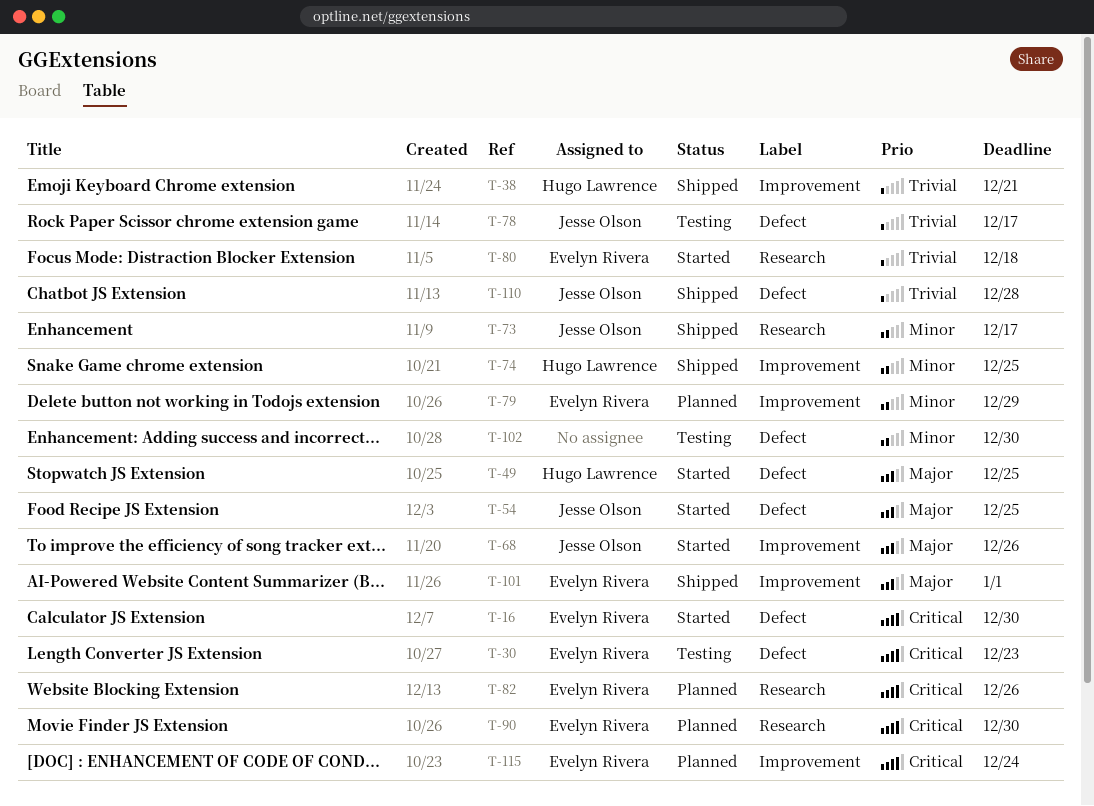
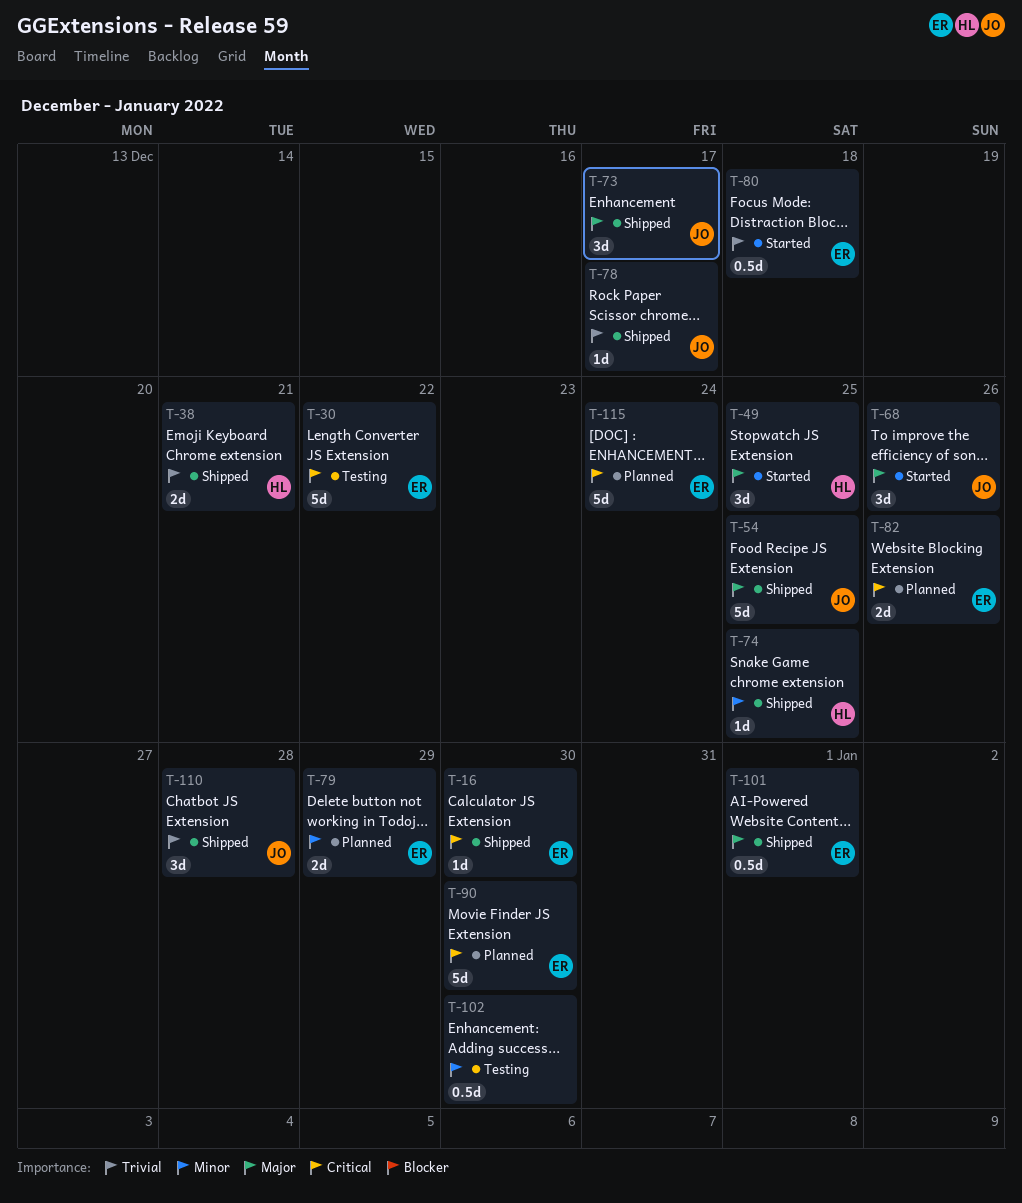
T-16, status: Started -> Shipped
T-30, due: Dec 23 -> Dec 22
T-54, status: Started -> Shipped
T-73, priority: Minor -> Major
T-78, status: Testing -> Shipped

